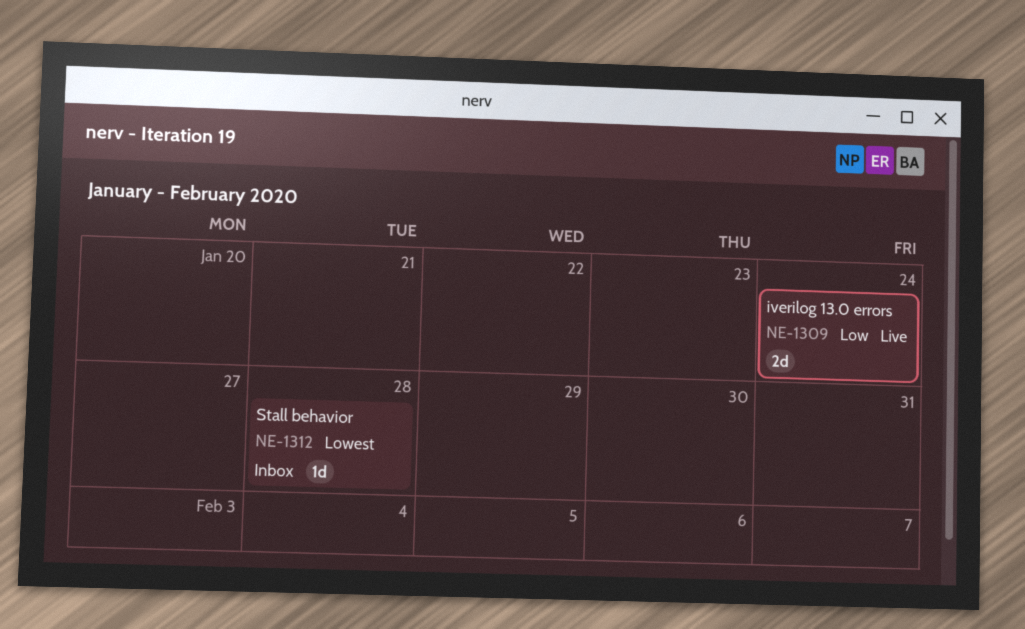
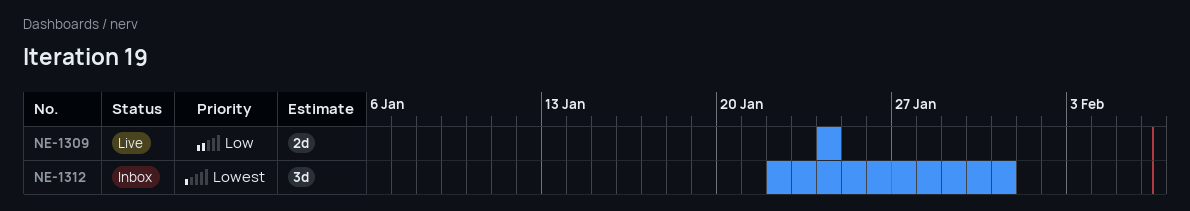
NE-1312, estimate: 1d -> 3d
NE-1312, due: Jan 28 -> Jan 31

